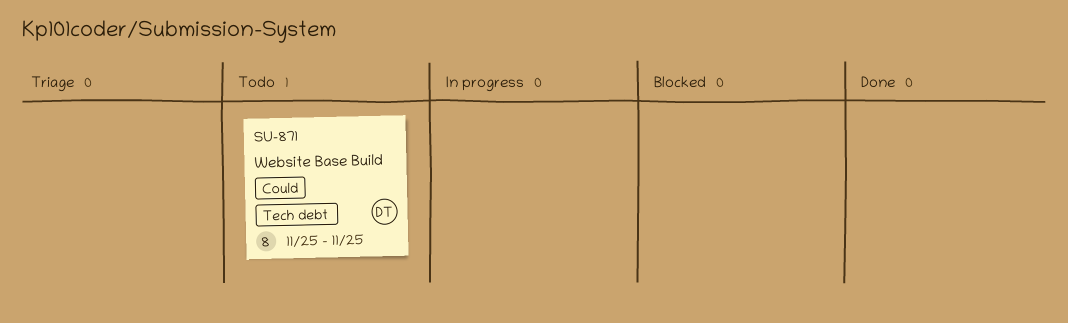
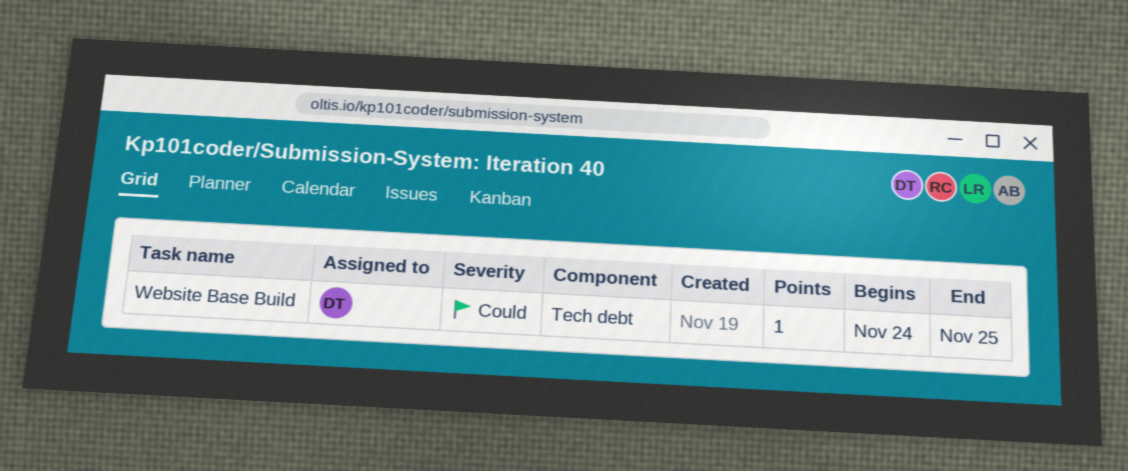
Website Base Build, estimate: 8 -> 1
Website Base Build, start: Nov 25 -> Nov 24

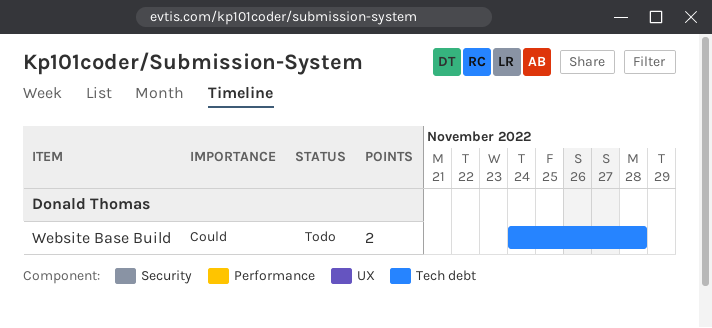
Website Base Build, estimate: 1 -> 2
Website Base Build, due: Nov 25 -> Nov 28

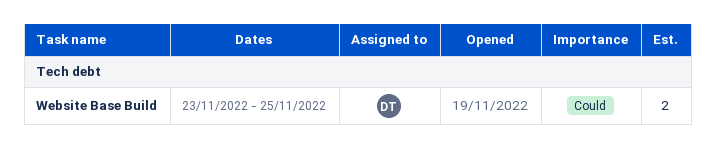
Website Base Build, start: Nov 24 -> Nov 23
Website Base Build, due: Nov 28 -> Nov 25

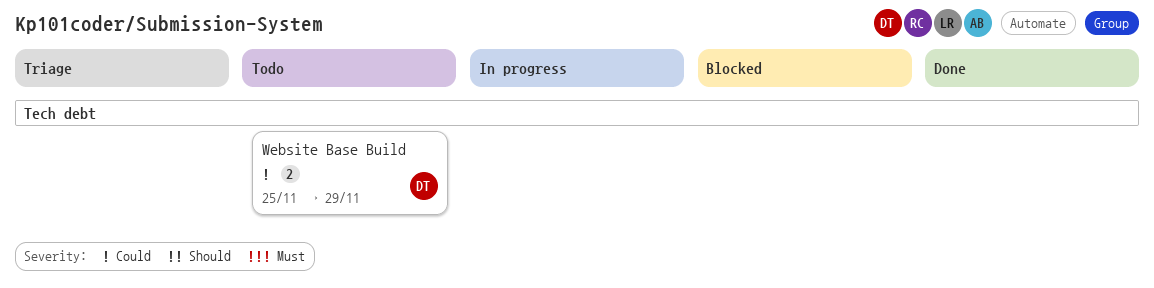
Website Base Build, start: Nov 23 -> Nov 25
Website Base Build, due: Nov 25 -> Nov 29

